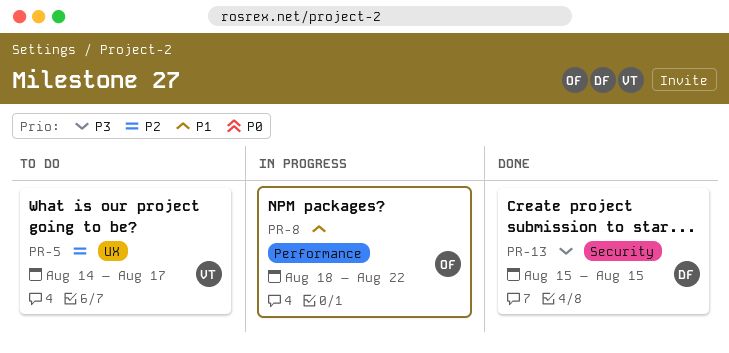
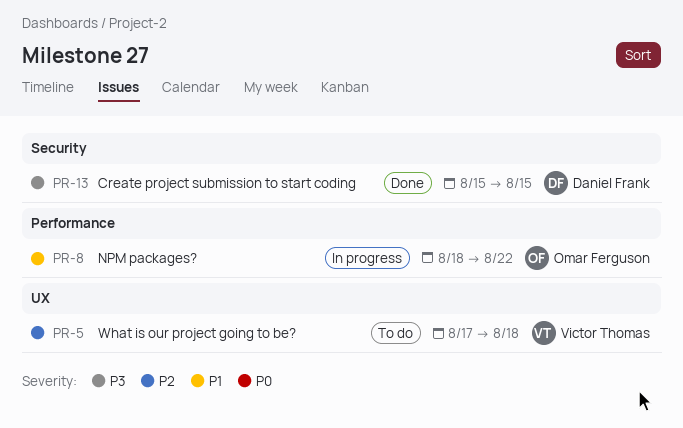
PR-5, start: Aug 14 -> Aug 17
PR-5, due: Aug 17 -> Aug 18

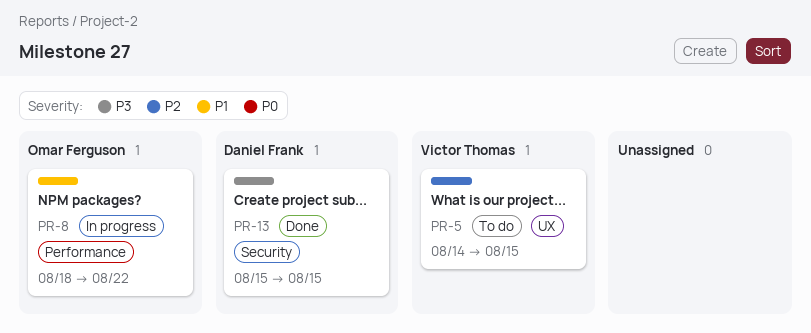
PR-5, start: Aug 17 -> Aug 14
PR-5, due: Aug 18 -> Aug 15

